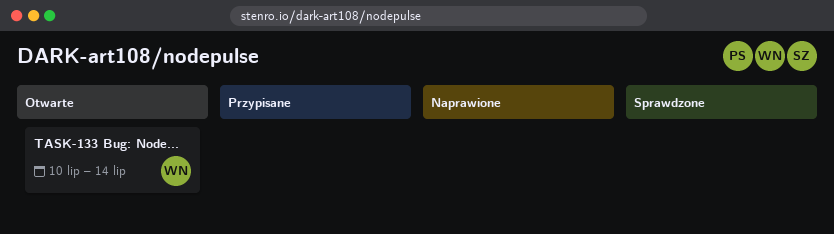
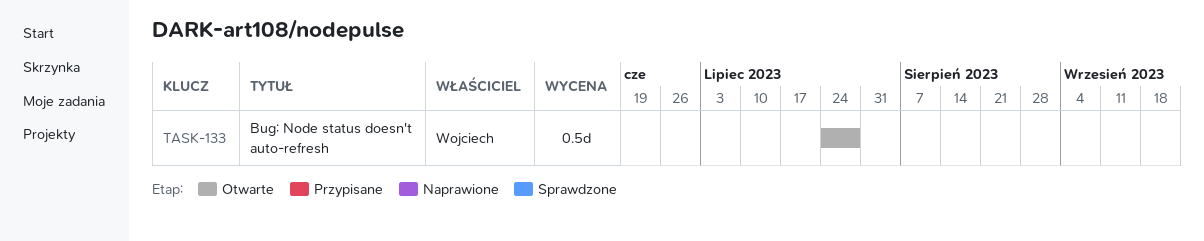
TASK-133, start: Jul 10 -> Jul 24
TASK-133, due: Jul 14 -> Jul 28

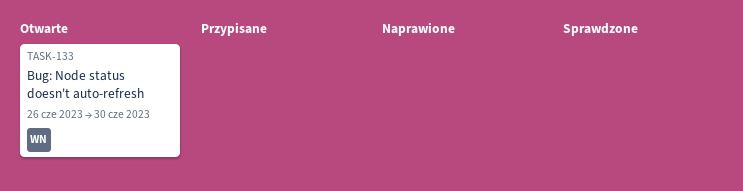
TASK-133, start: Jul 24 -> Jun 26
TASK-133, due: Jul 28 -> Jun 30

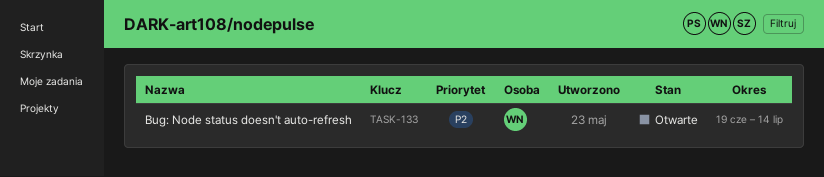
TASK-133, start: Jun 26 -> Jun 19
TASK-133, due: Jun 30 -> Jul 14

